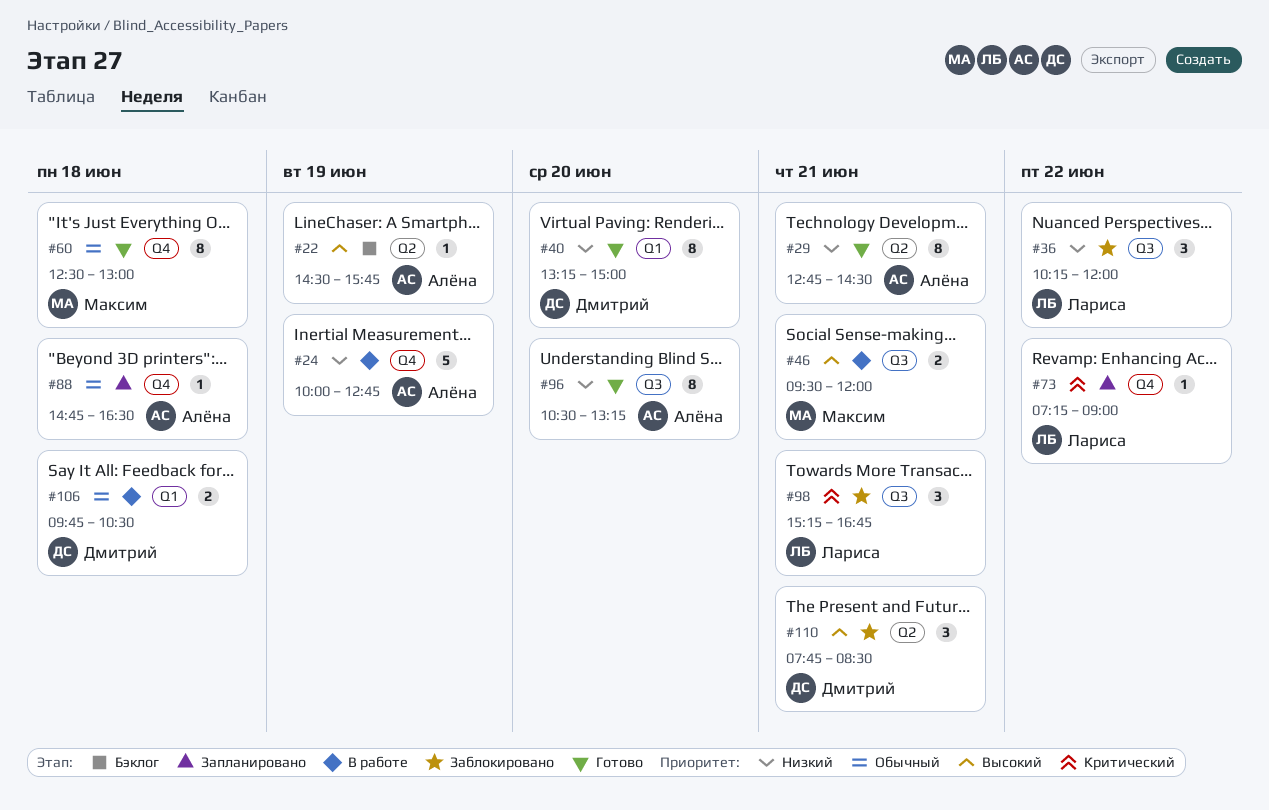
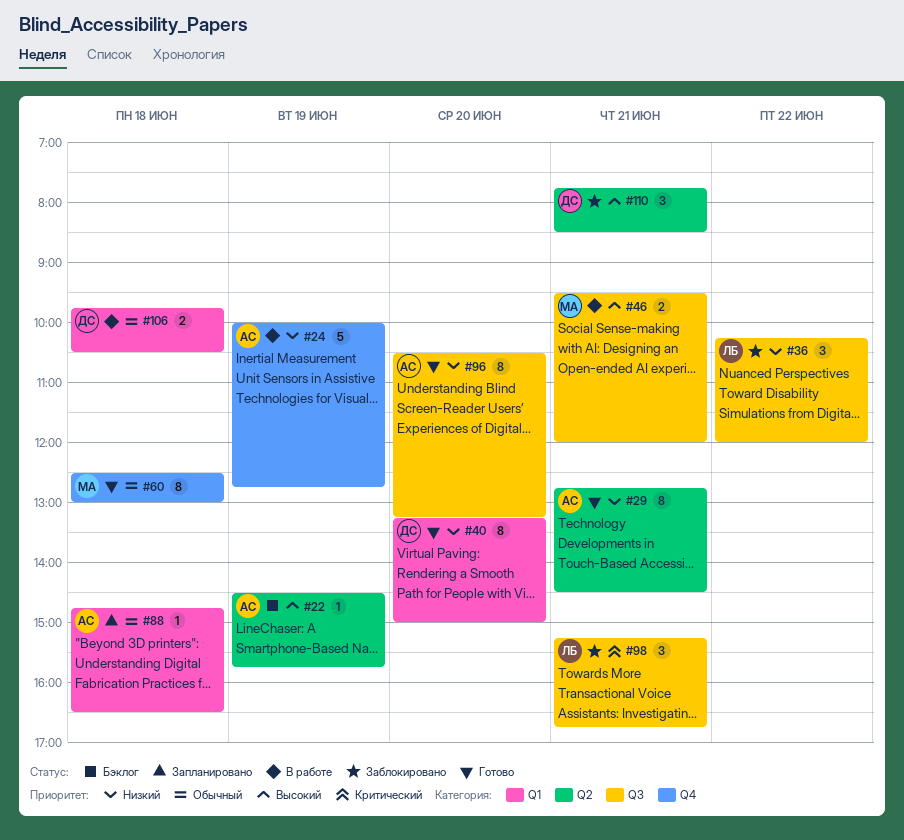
#73: present -> none
#88, label: Q4 -> Q1

